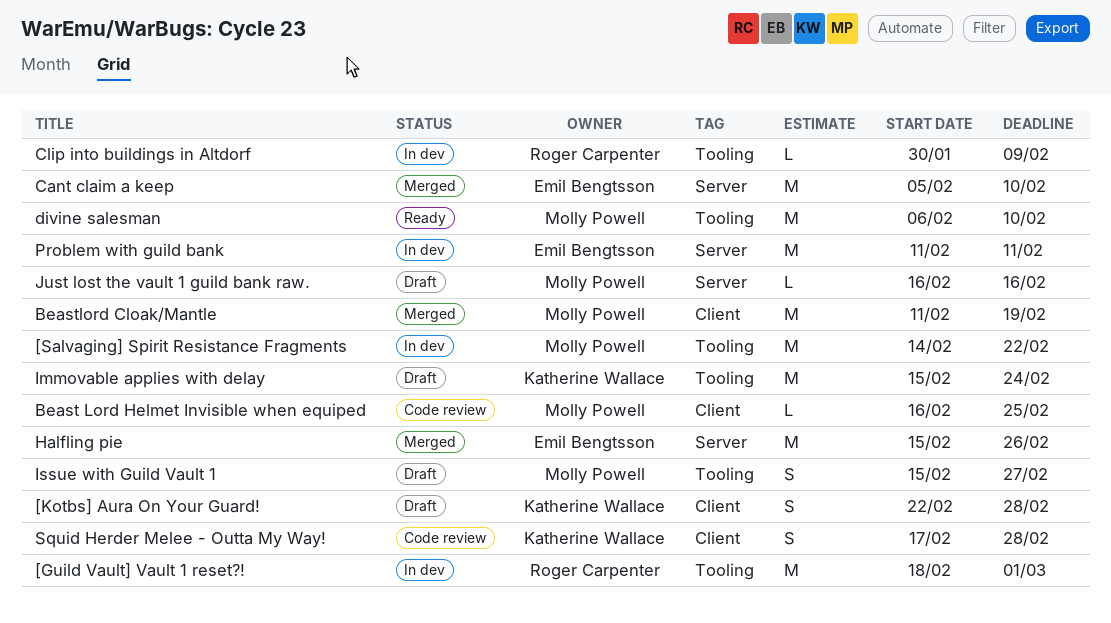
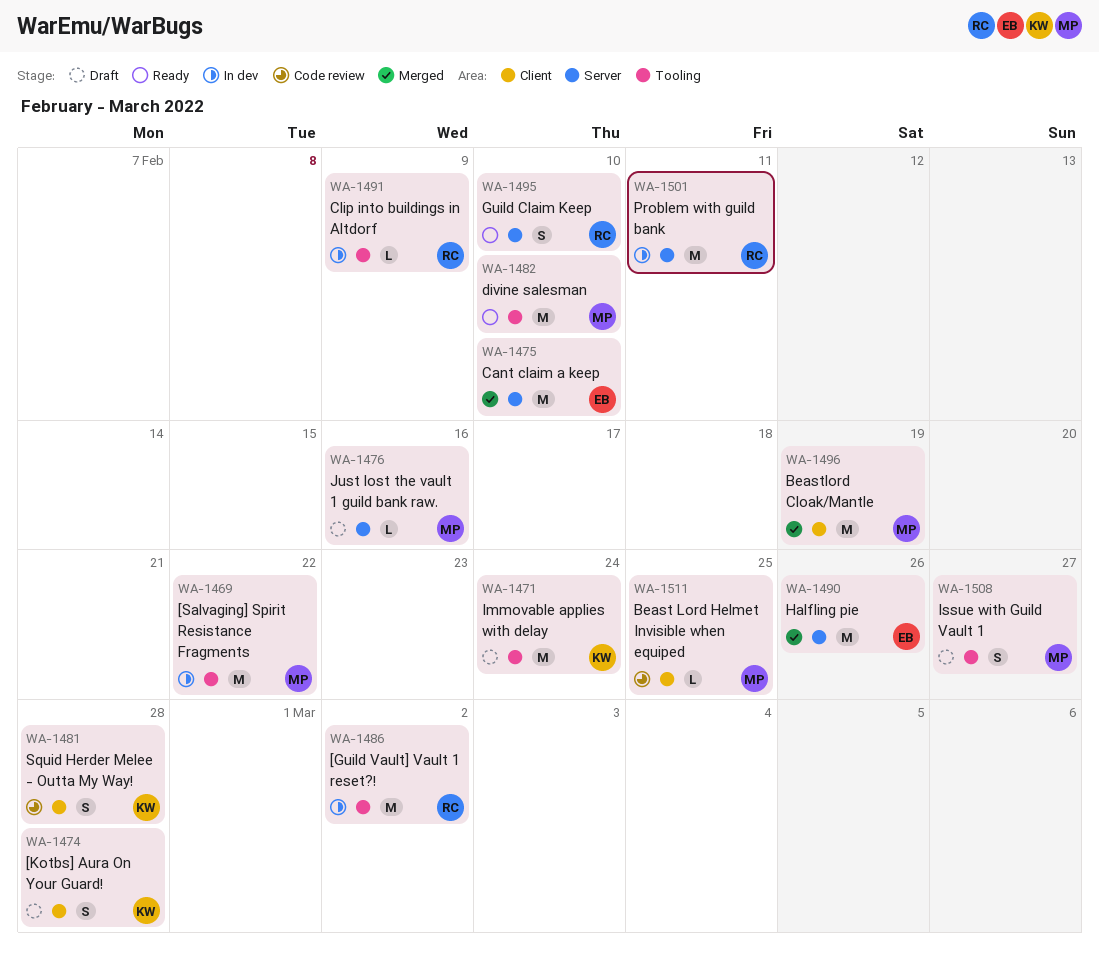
[Guild Vault] Vault 1 reset?!, due: Mar 1 -> Mar 2
Guild Claim Keep: none -> present
Problem with guild bank, owner: Emil Bengtsson -> Roger Carpenter

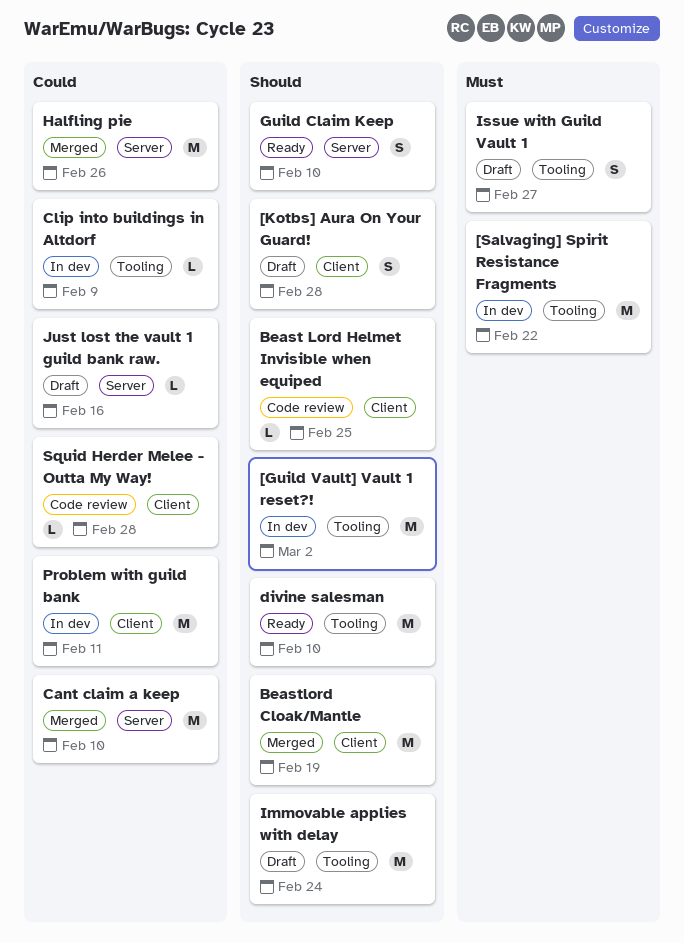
Problem with guild bank, label: Server -> Client
Squid Herder Melee - Outta My Way!, estimate: S -> L

